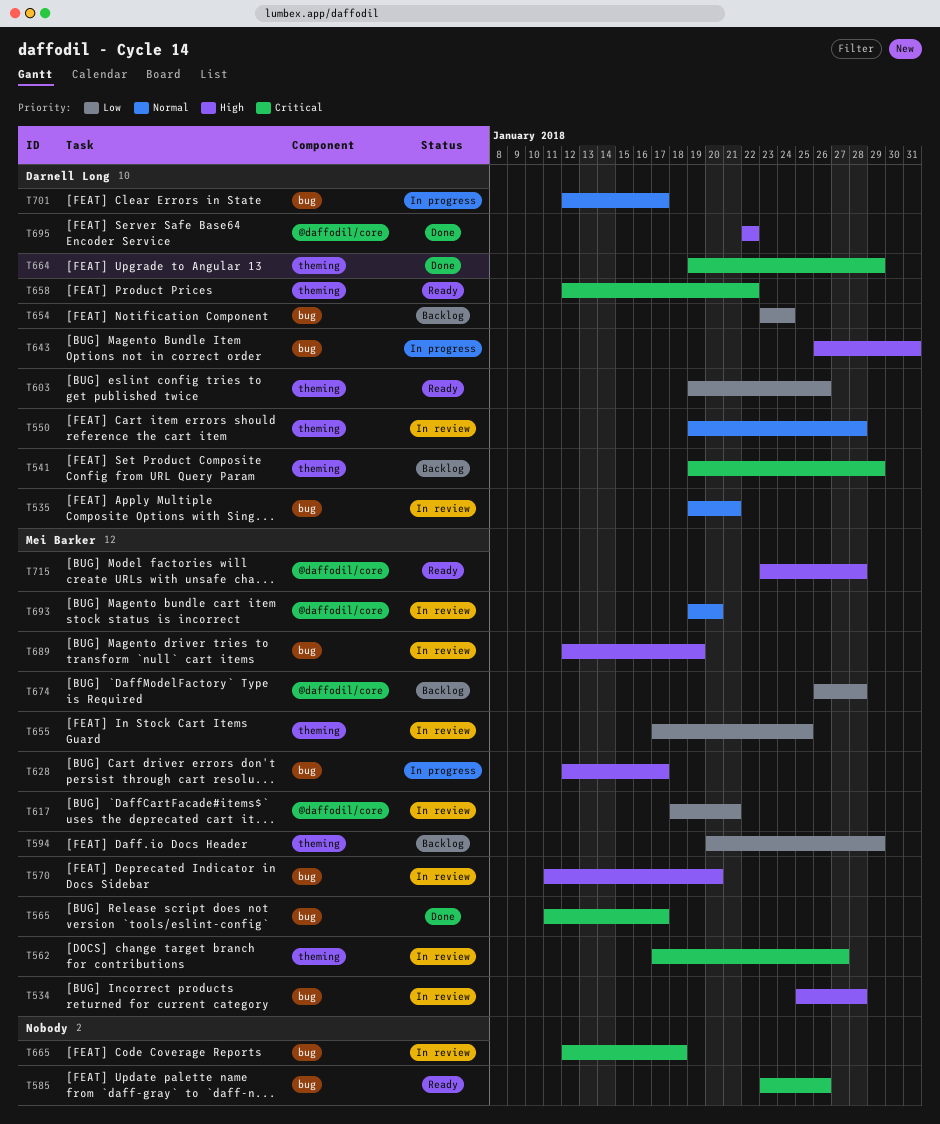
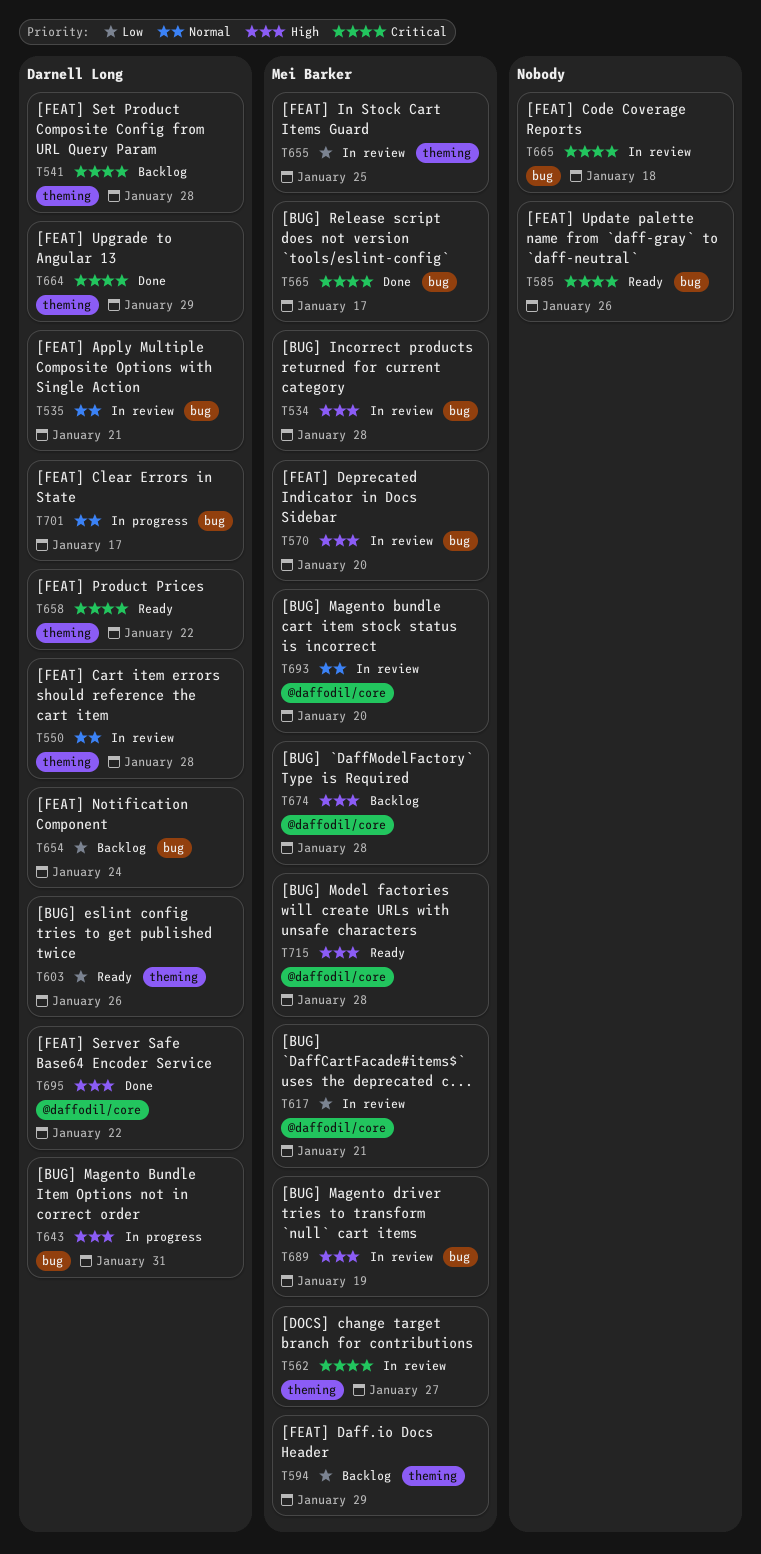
T541, due: Jan 29 -> Jan 28
T628: present -> none
T674, priority: Low -> High

